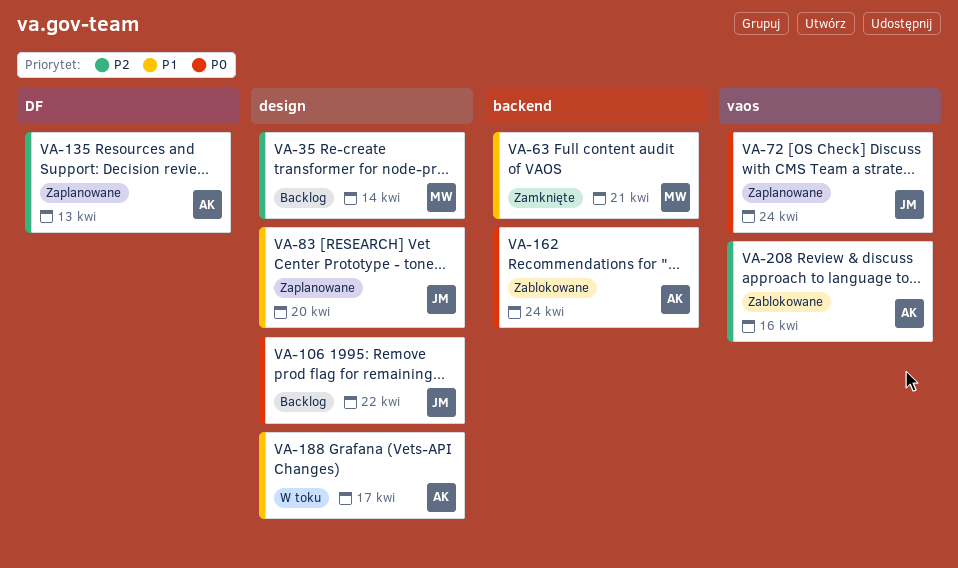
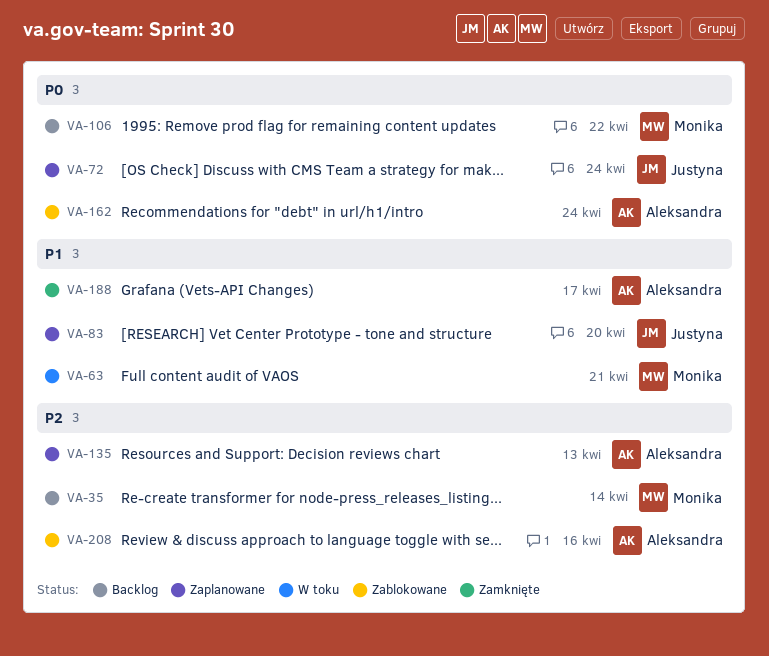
VA-63, status: Zamknięte -> W toku
VA-106, owner: Justyna -> Monika
VA-188, status: W toku -> Zamknięte

